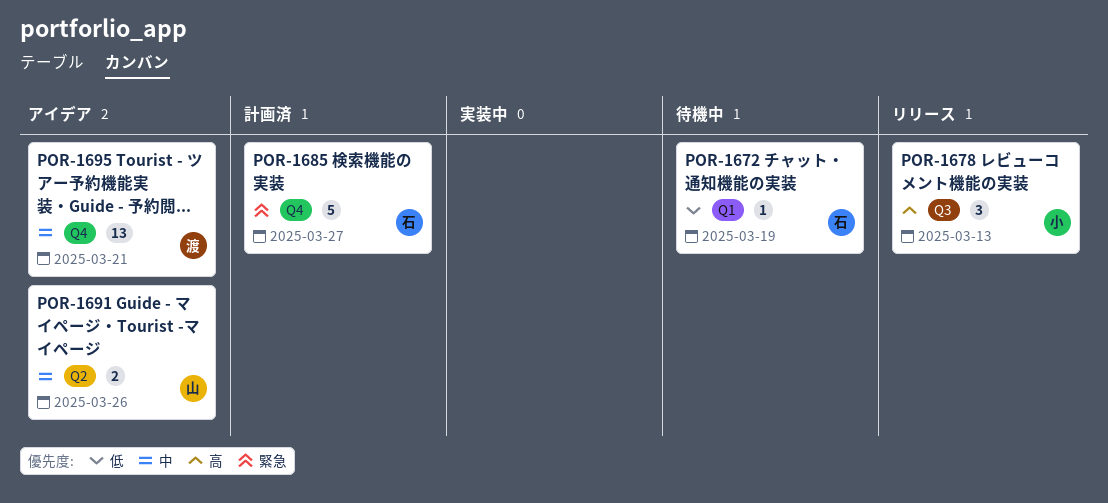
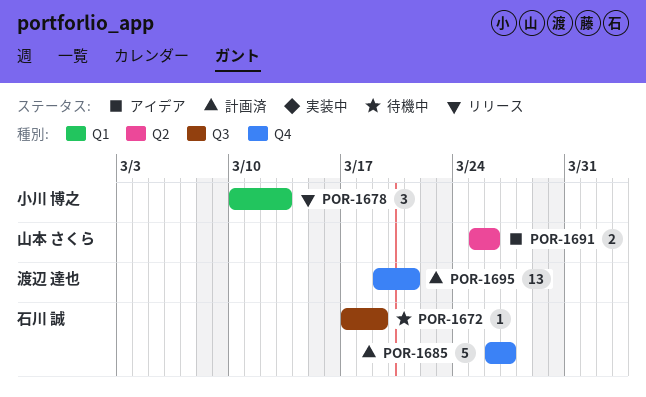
POR-1672, label: Q1 -> Q3
POR-1678, label: Q3 -> Q1
POR-1695, status: アイデア -> 計画済

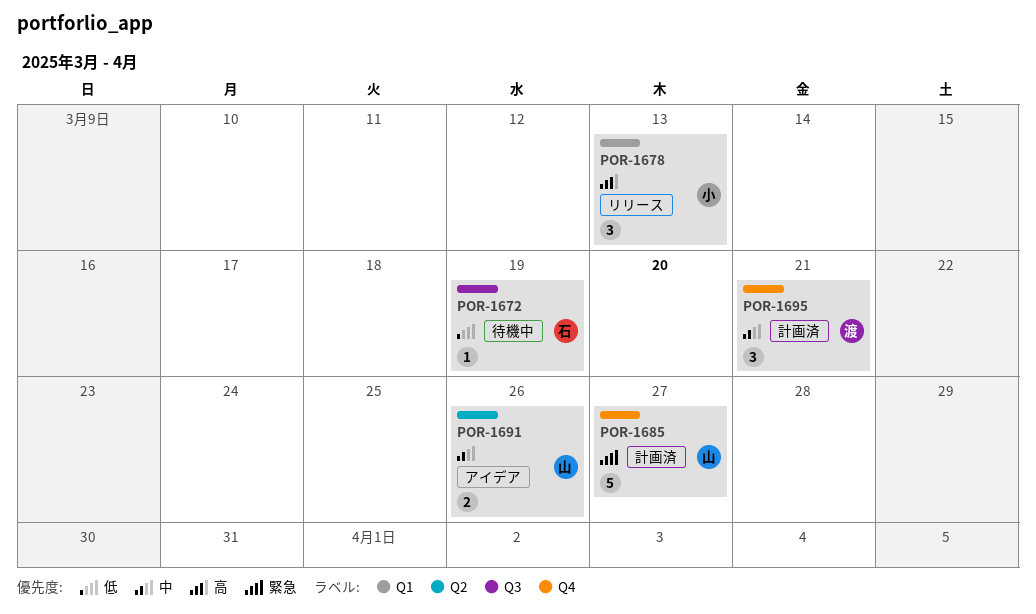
POR-1685, owner: 石川 誠 -> 山本 さくら
POR-1695, estimate: 13 -> 3

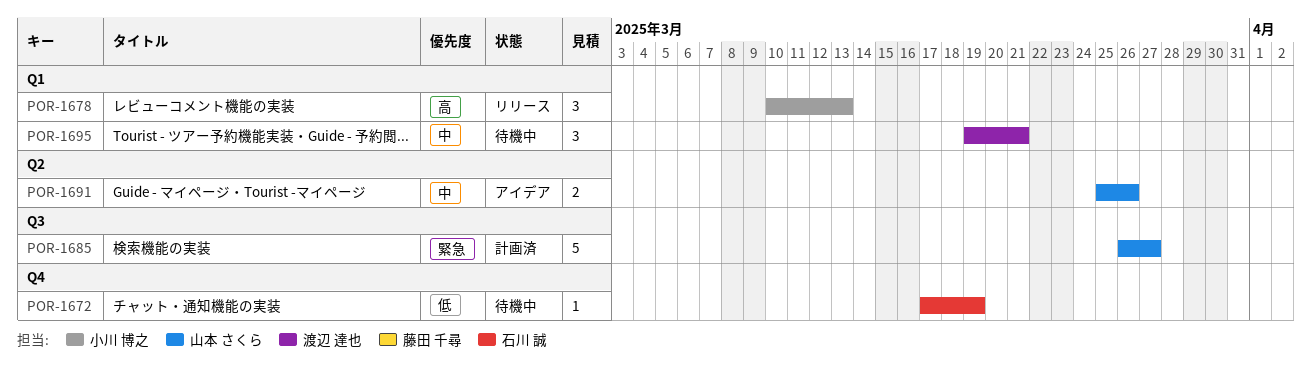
POR-1672, label: Q3 -> Q4
POR-1685, label: Q4 -> Q3
POR-1695, status: 計画済 -> 待機中
POR-1695, label: Q4 -> Q1

